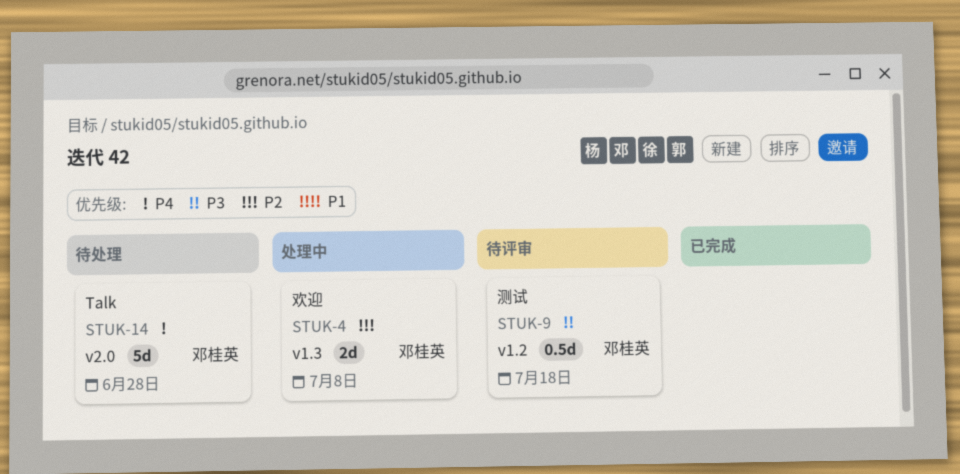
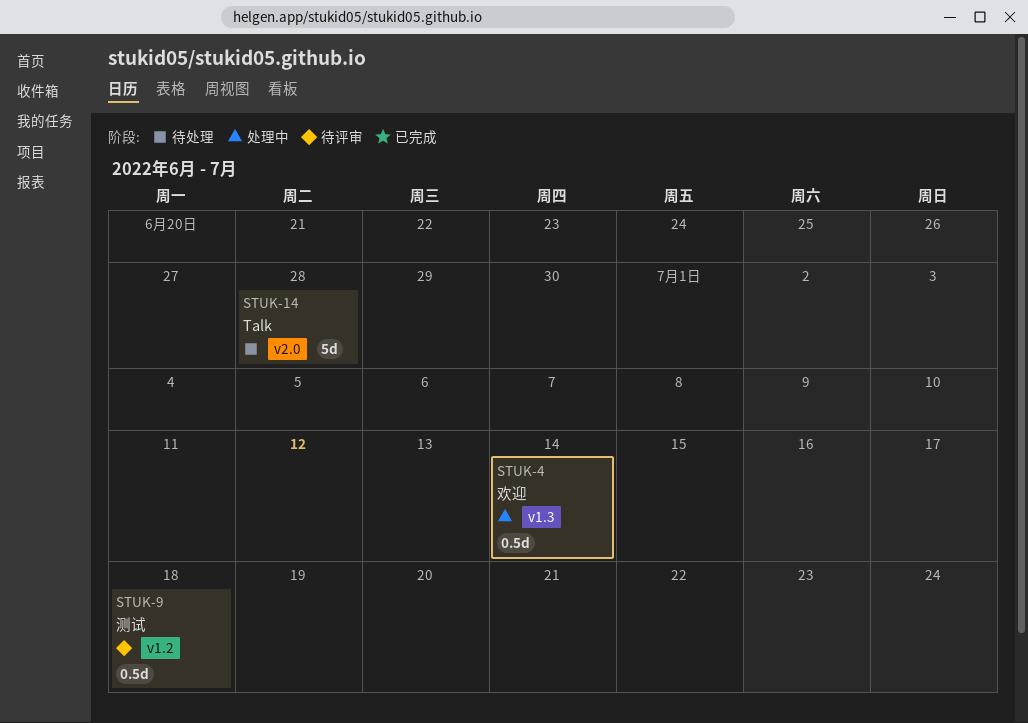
STUK-4, estimate: 2d -> 0.5d
STUK-4, due: Jul 8 -> Jul 14

